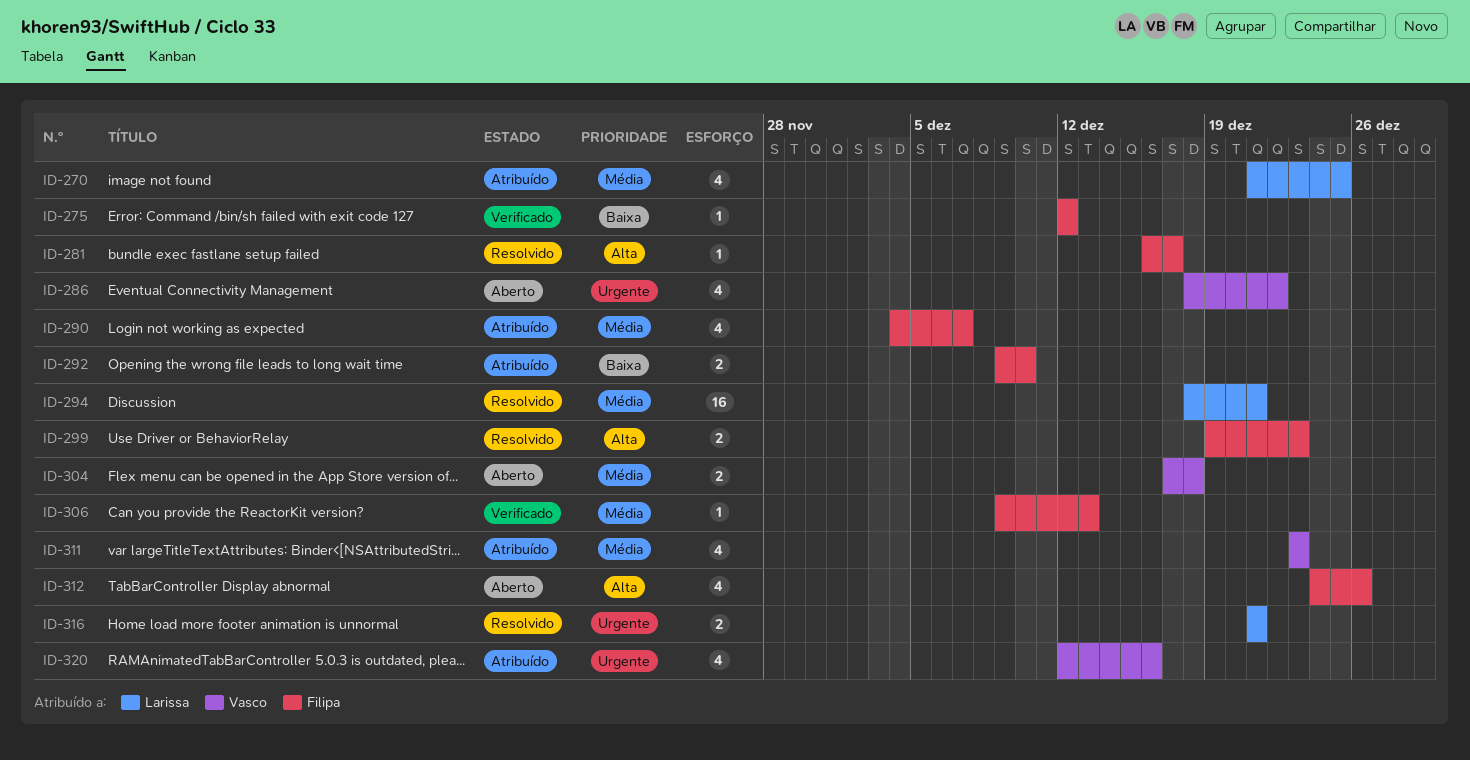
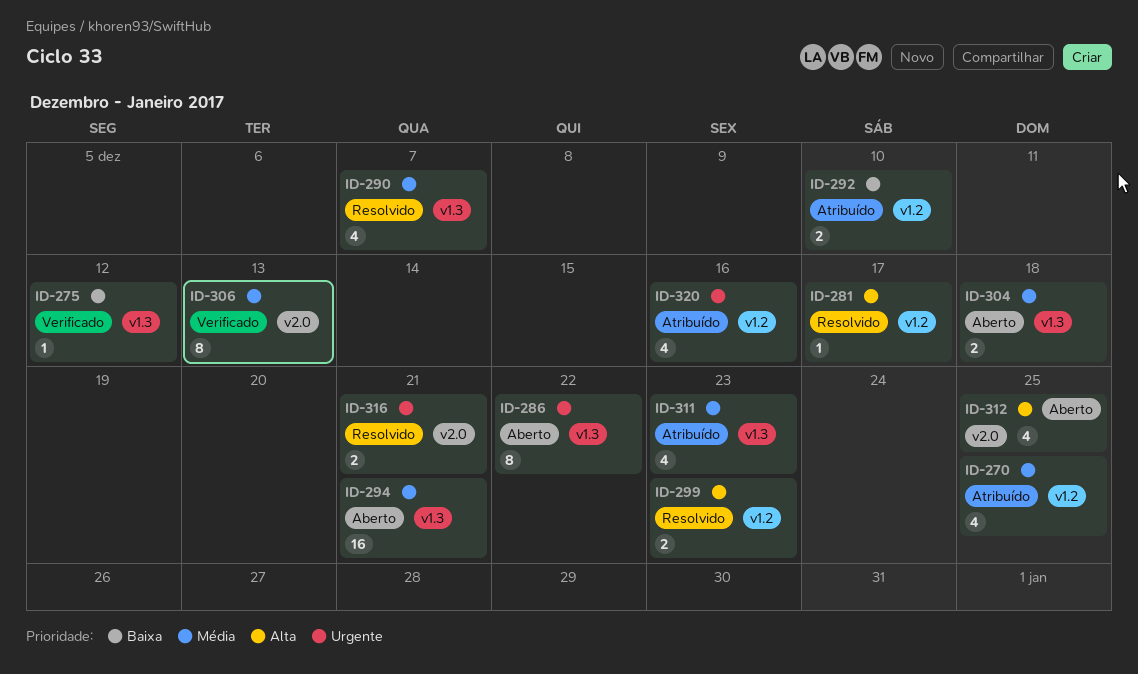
ID-286, estimate: 4 -> 8
ID-290, status: Atribuído -> Resolvido
ID-294, status: Resolvido -> Aberto
ID-306, estimate: 1 -> 8
ID-312, due: Dec 26 -> Dec 25

